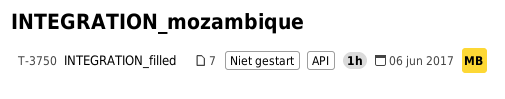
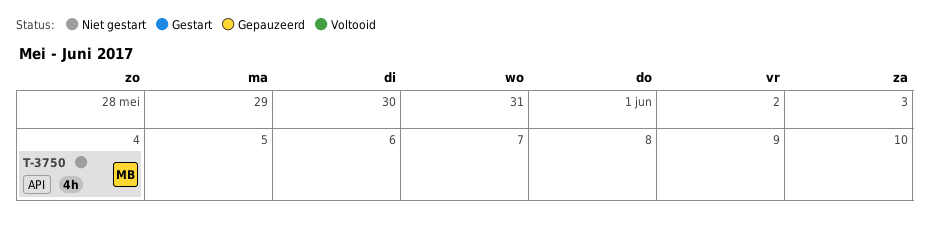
T-3750, estimate: 1h -> 4h
T-3750, due: Jun 6 -> Jun 4

